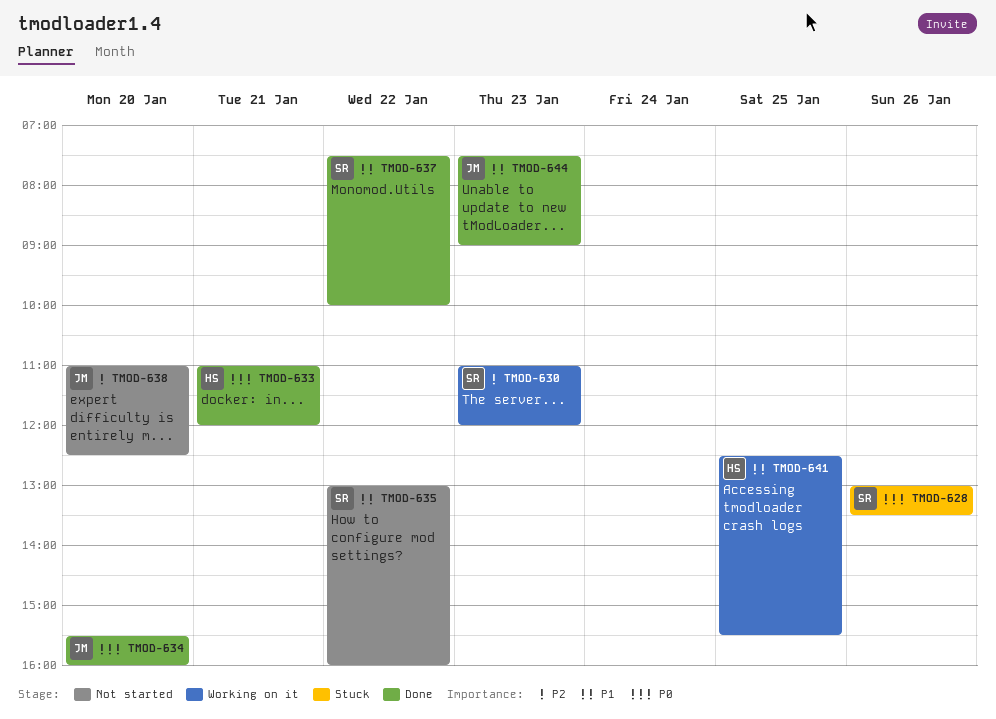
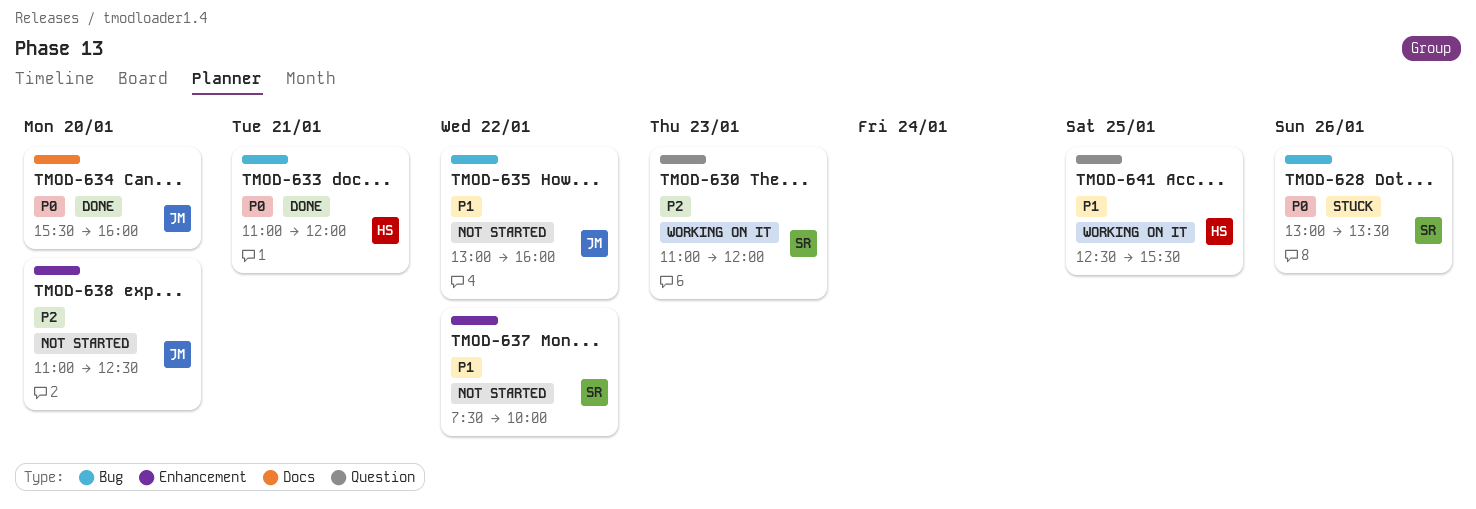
TMOD-635, owner: SR -> JM
TMOD-637, status: Done -> Not started
TMOD-644: present -> none

